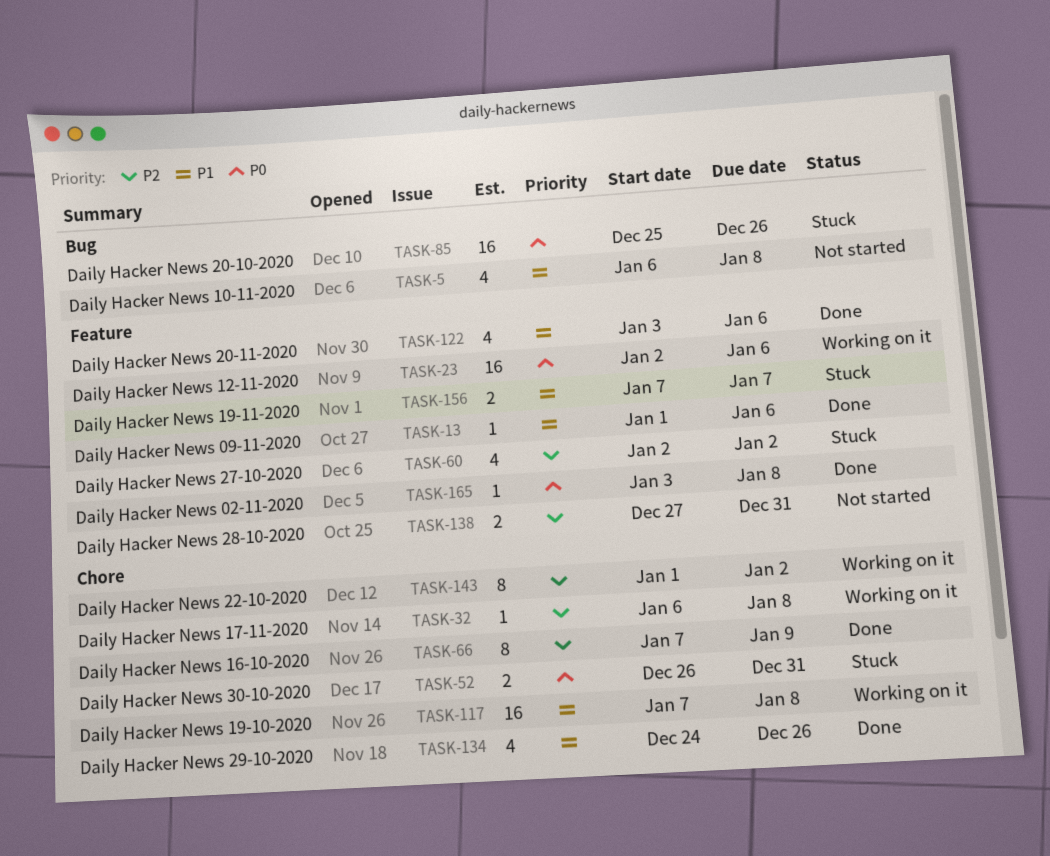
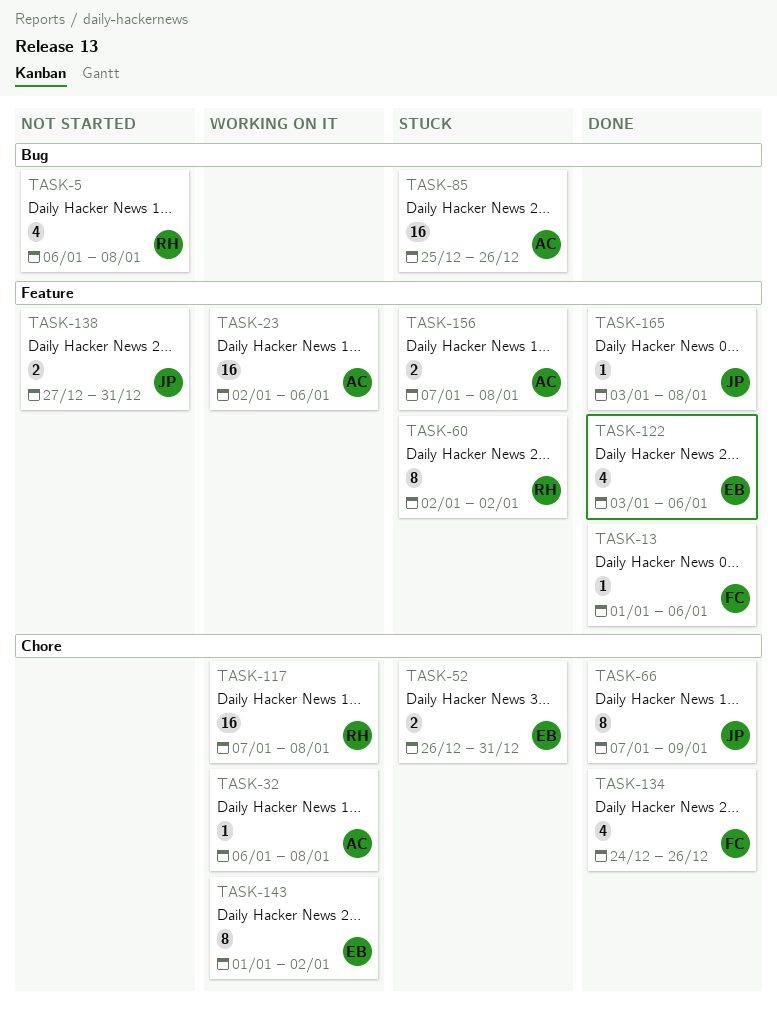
TASK-60, estimate: 4 -> 8
TASK-156, due: Jan 7 -> Jan 8

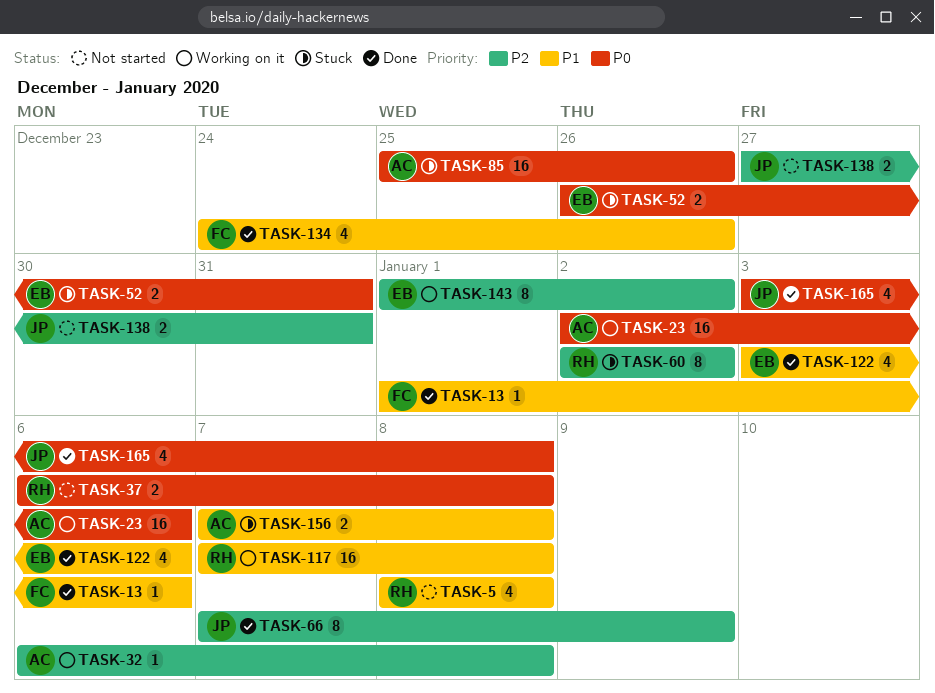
TASK-5, start: Jan 6 -> Jan 8
TASK-37: none -> present
TASK-165, estimate: 1 -> 4

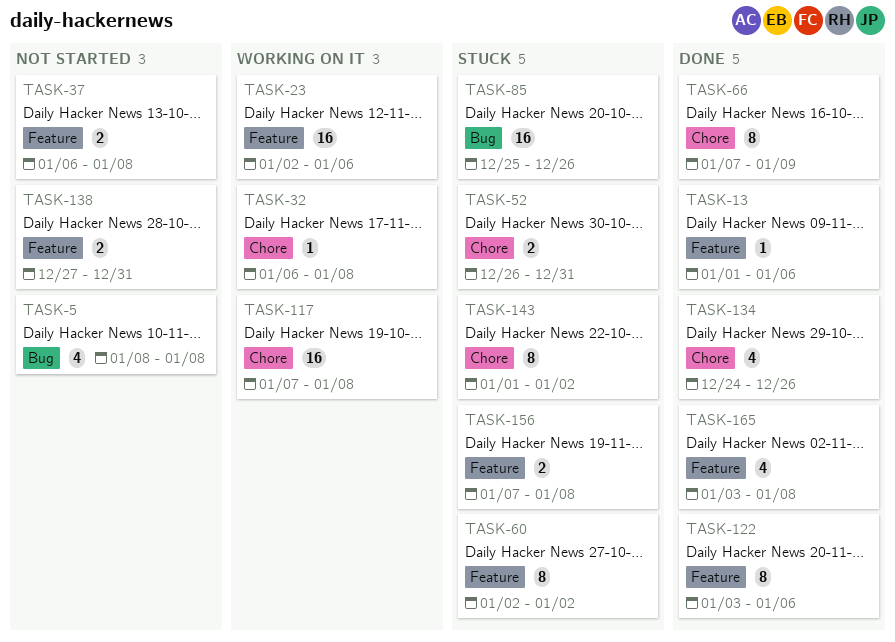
TASK-122, estimate: 4 -> 8
TASK-143, status: Working on it -> Stuck

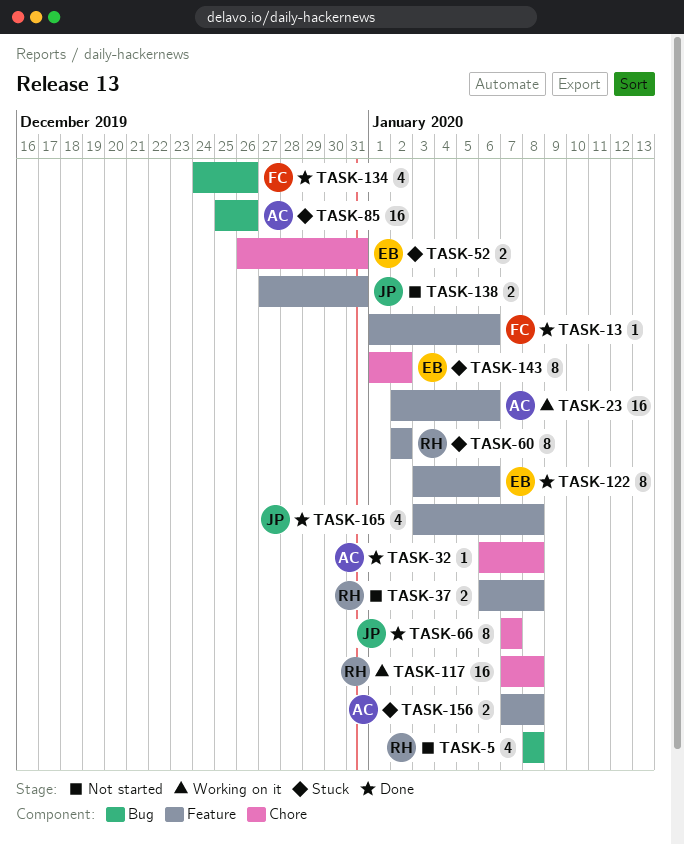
TASK-32, status: Working on it -> Done
TASK-66, due: Jan 9 -> Jan 7
TASK-134, label: Chore -> Bug

